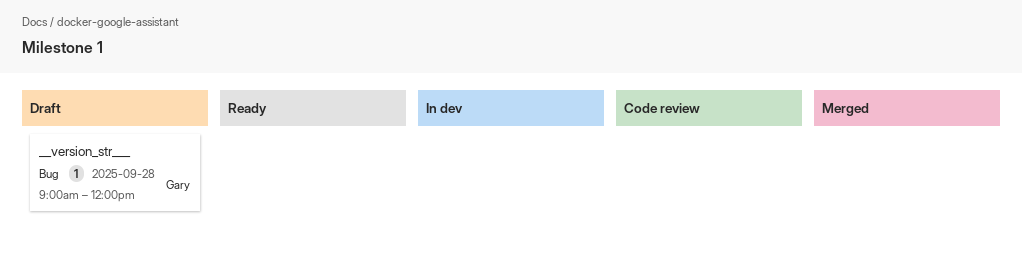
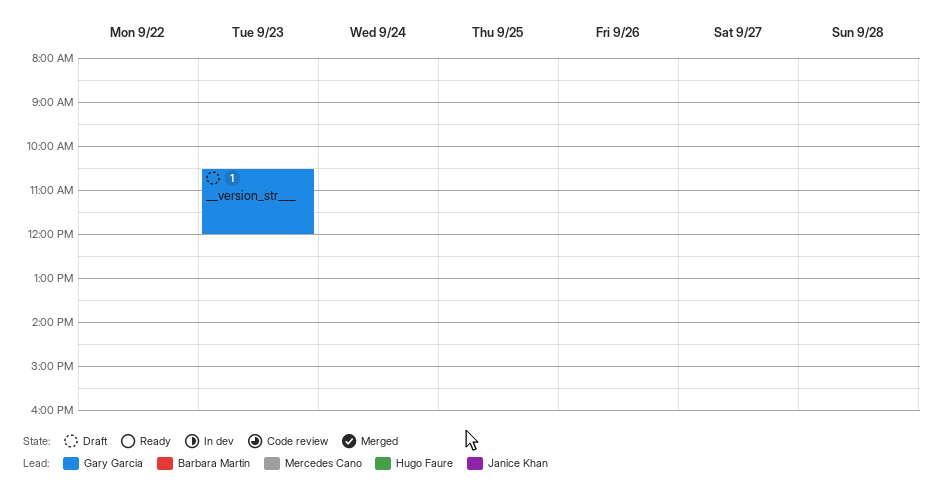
__version_str___, day: Sep 28 -> Sep 23
__version_str___, begins: 09:00 -> 10:30

